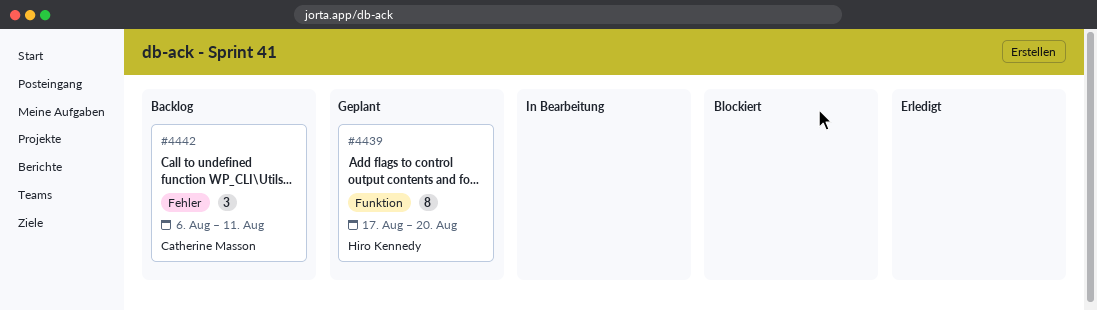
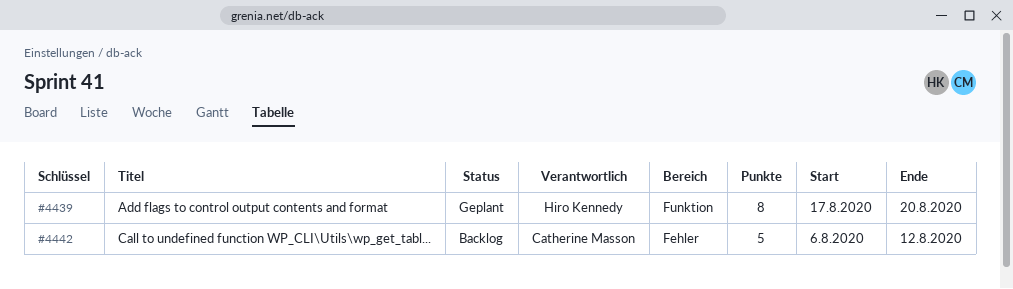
#4442, estimate: 3 -> 5
#4442, due: Aug 11 -> Aug 12

